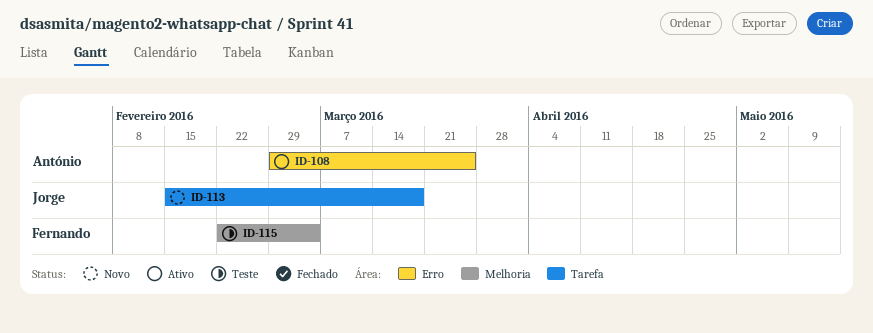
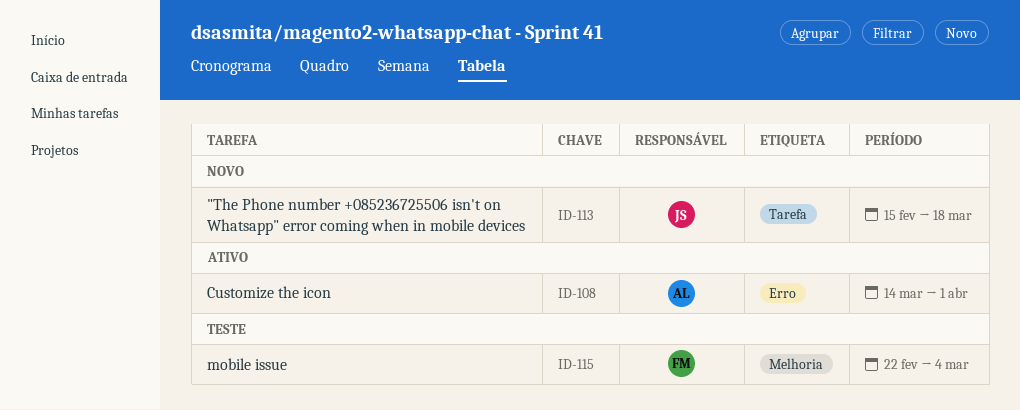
ID-108, start: Feb 29 -> Mar 14
ID-108, due: Mar 25 -> Apr 1

